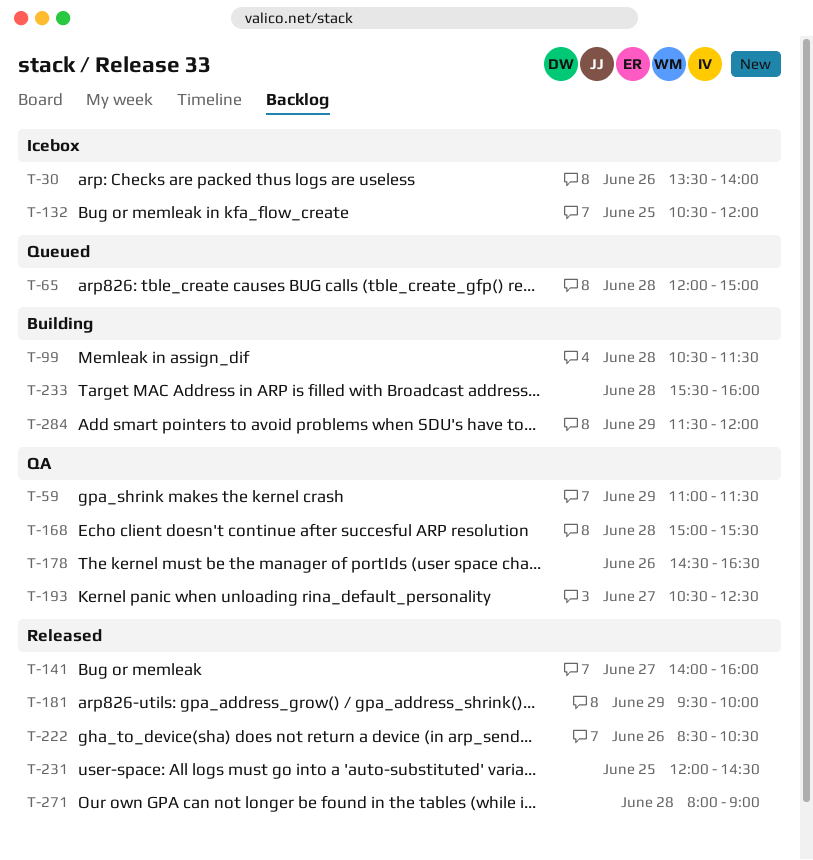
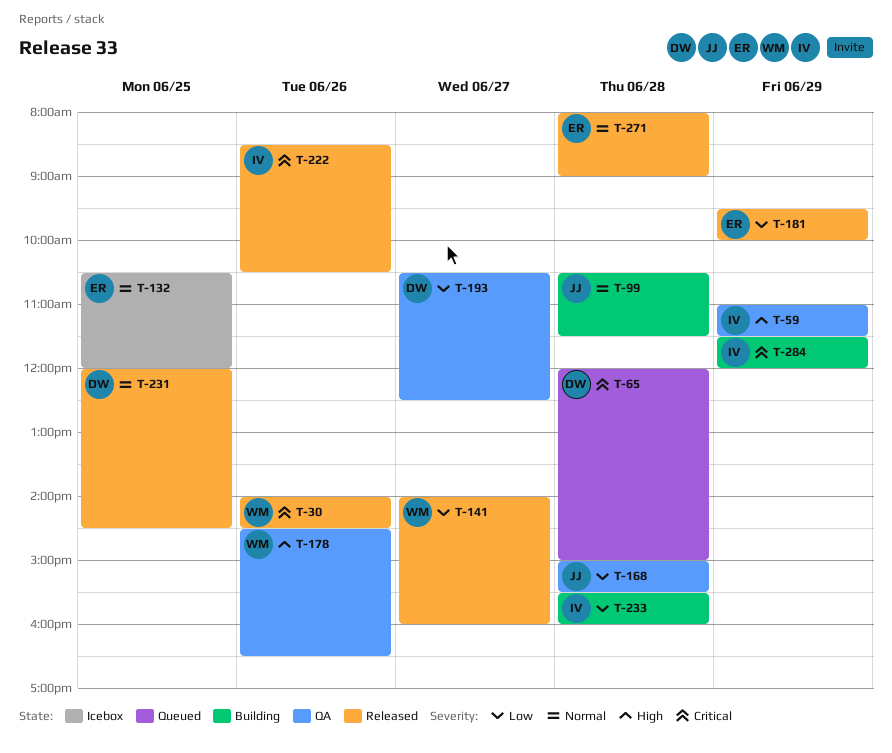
T-30, status: Icebox -> Released
T-30, begins: 13:30 -> 14:00
T-30, ends: 14:00 -> 14:30

